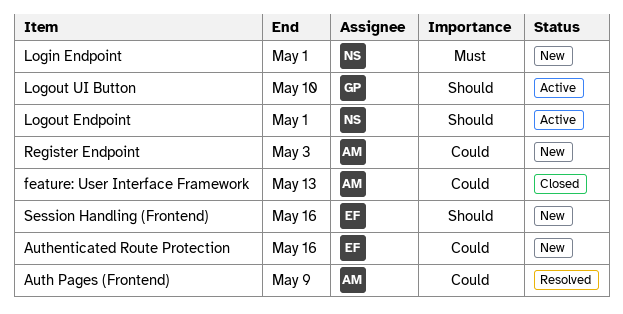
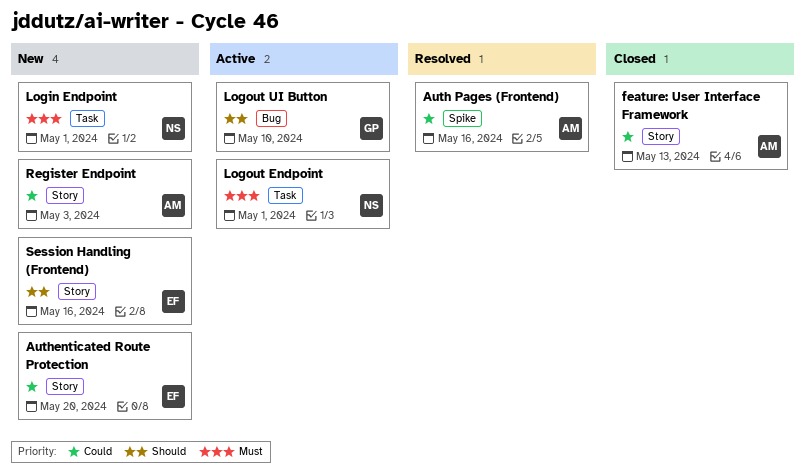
Auth Pages (Frontend), due: May 9 -> May 16
Authenticated Route Protection, due: May 16 -> May 20
Logout Endpoint, priority: Should -> Must

